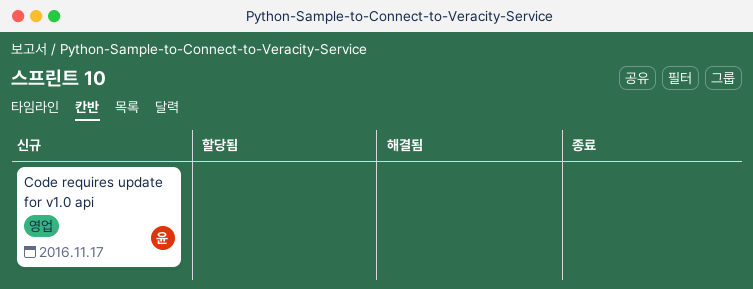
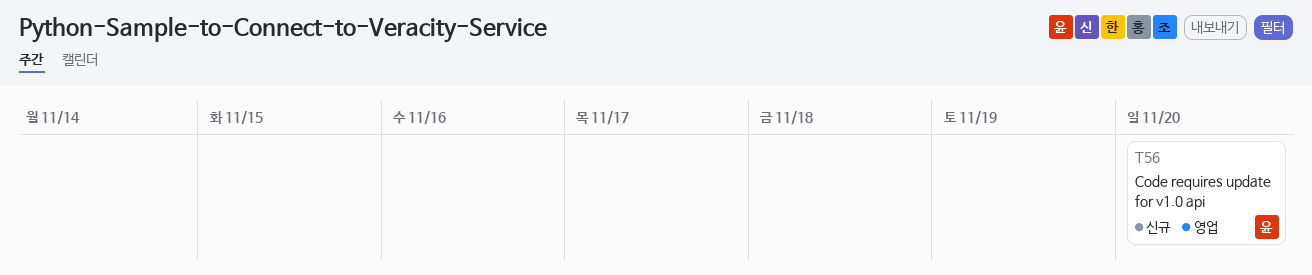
Code requires update for v1.0 api, due: Nov 17 -> Nov 20

